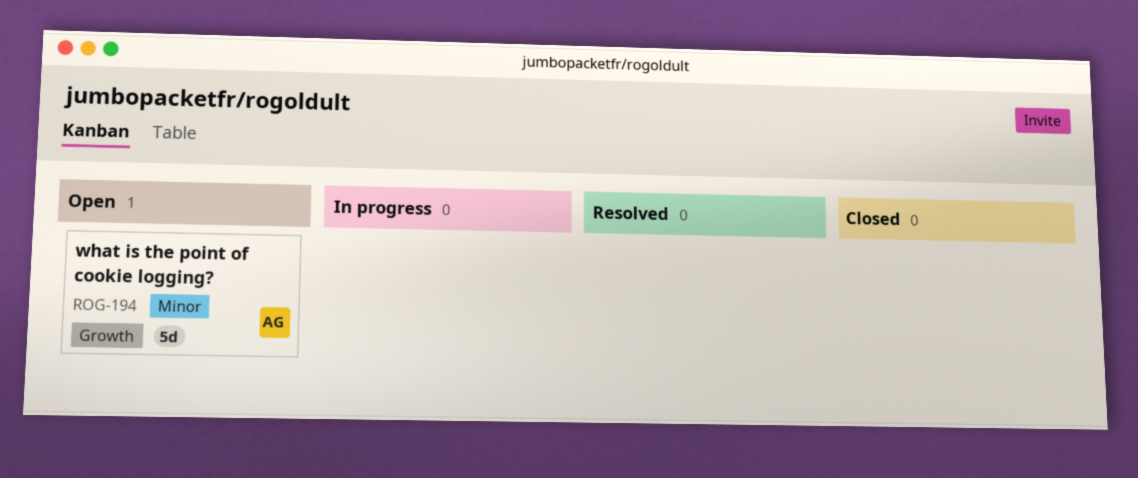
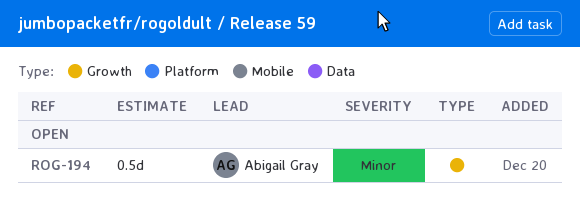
ROG-194, estimate: 5d -> 0.5d

